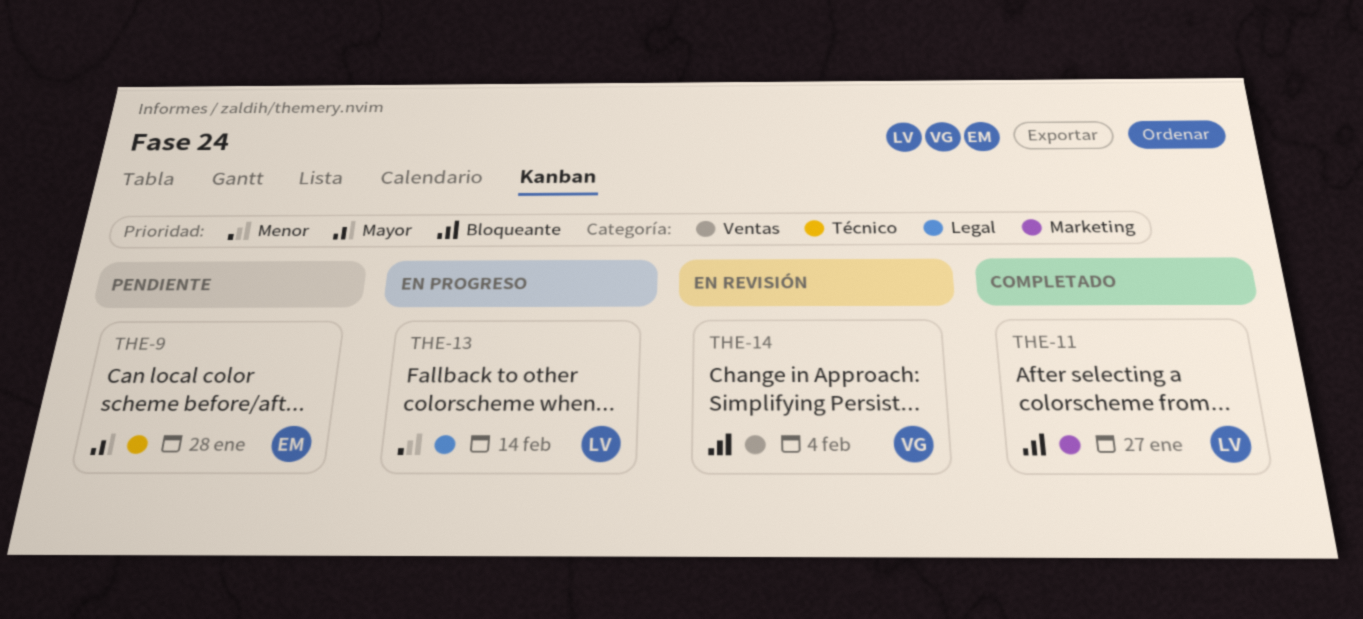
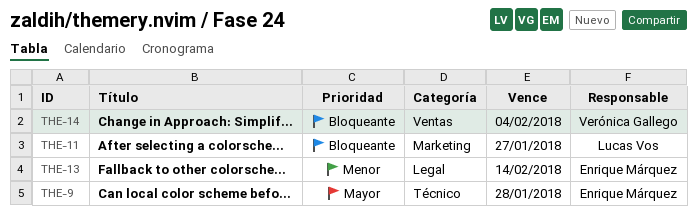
THE-13, owner: Lucas Vos -> Enrique Márquez

